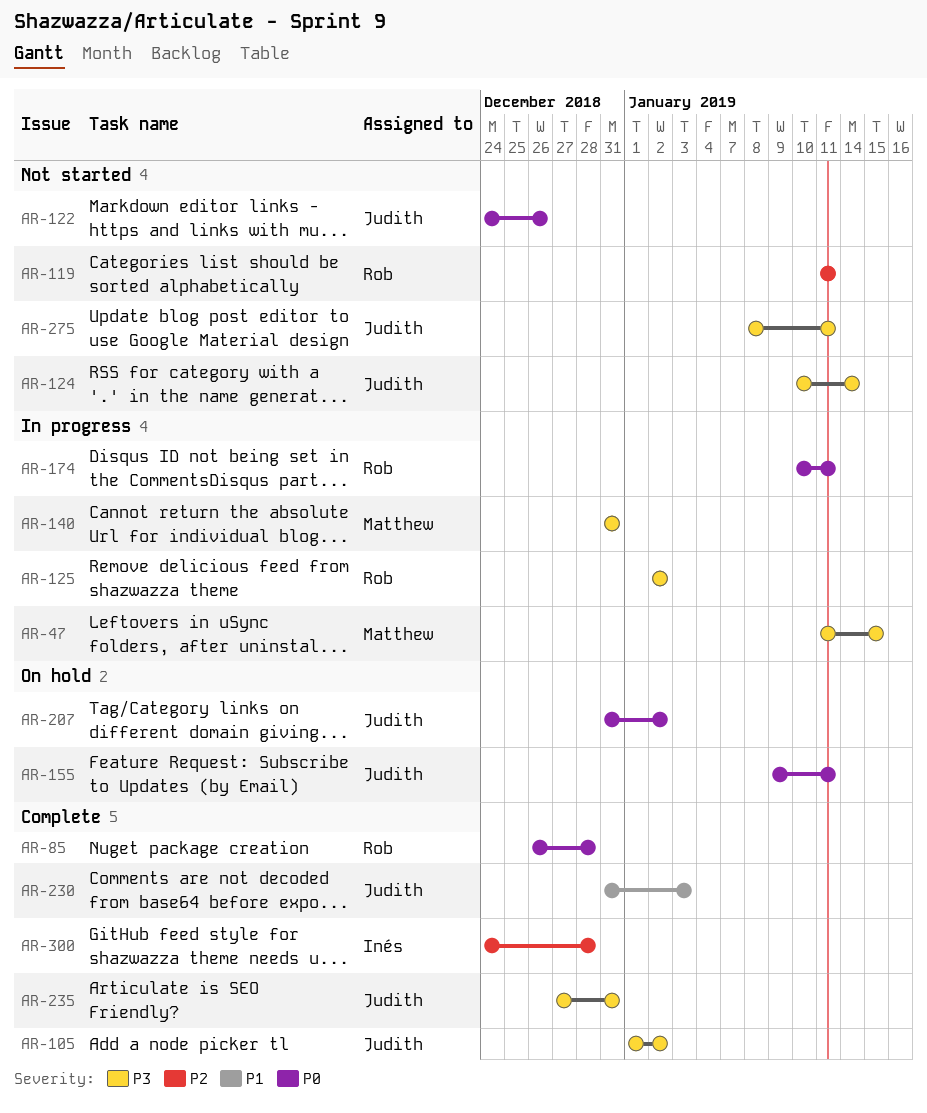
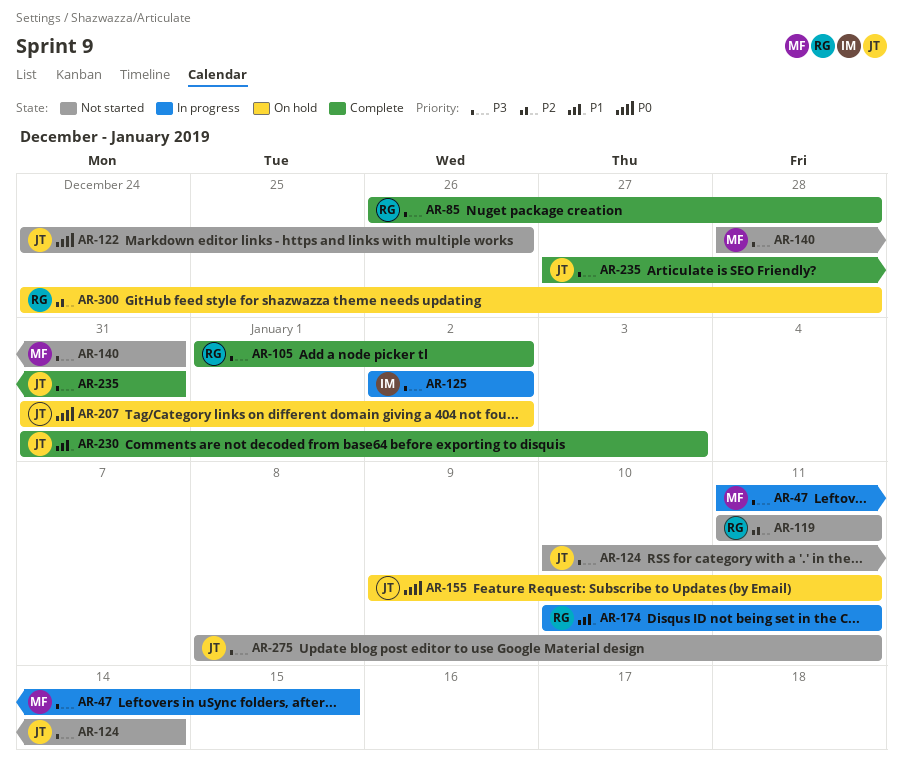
AR-85, priority: P0 -> P3
AR-105, owner: Judith -> Rob
AR-125, owner: Rob -> Inés
AR-140, status: In progress -> Not started
AR-140, start: Dec 31 -> Dec 28
AR-174, priority: P0 -> P1
AR-300, status: Complete -> On hold
AR-300, owner: Inés -> Rob

